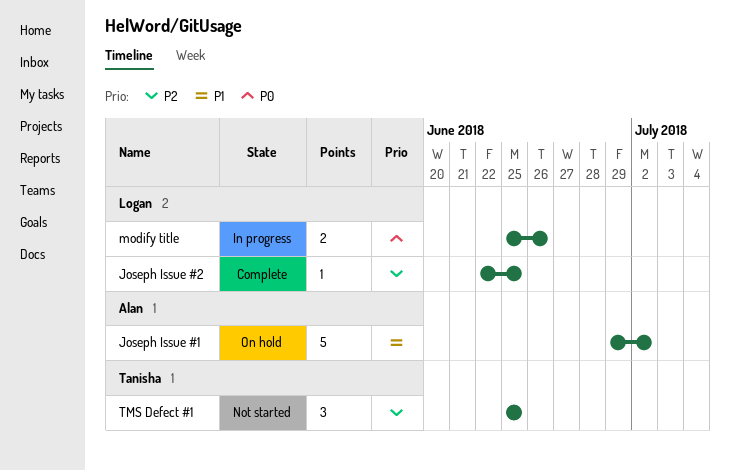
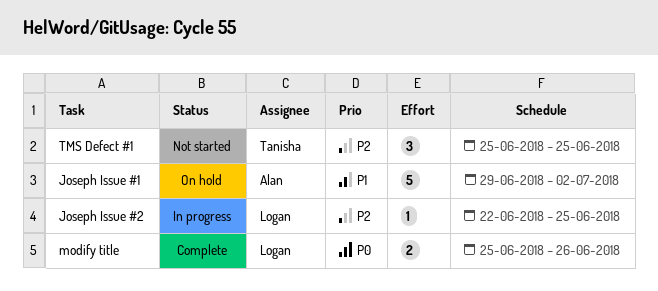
Joseph Issue #2, status: Complete -> In progress
modify title, status: In progress -> Complete

